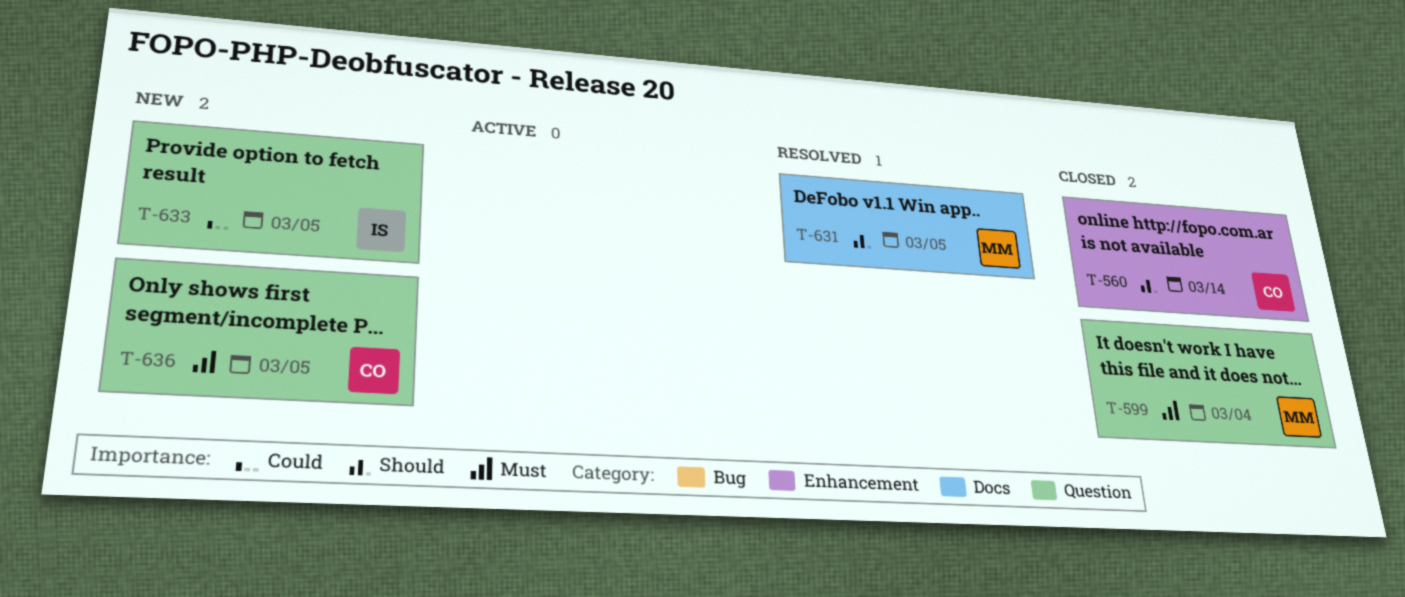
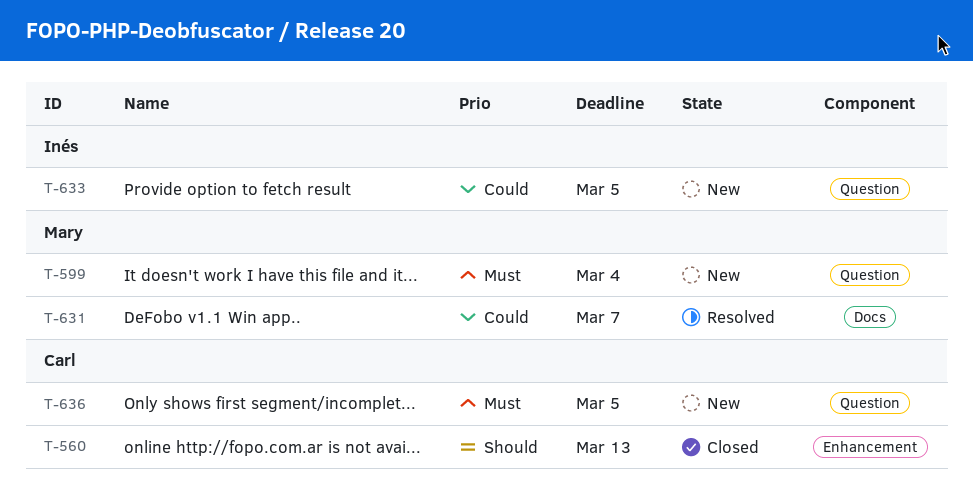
T-560, due: Mar 14 -> Mar 13
T-599, status: Closed -> New
T-631, priority: Should -> Could
T-631, due: Mar 5 -> Mar 7

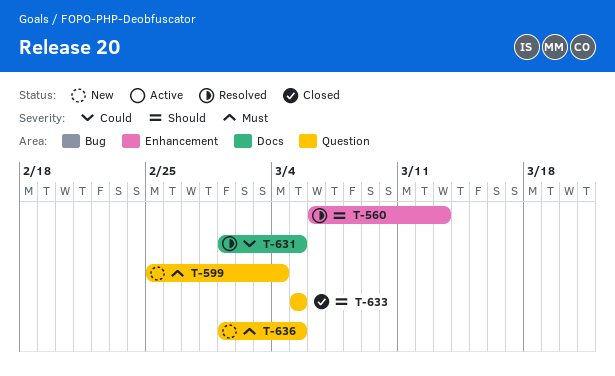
T-560, status: Closed -> Resolved
T-631, due: Mar 7 -> Mar 5
T-633, status: New -> Closed
T-633, priority: Could -> Should

